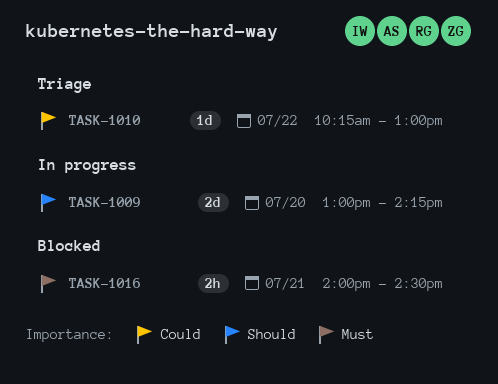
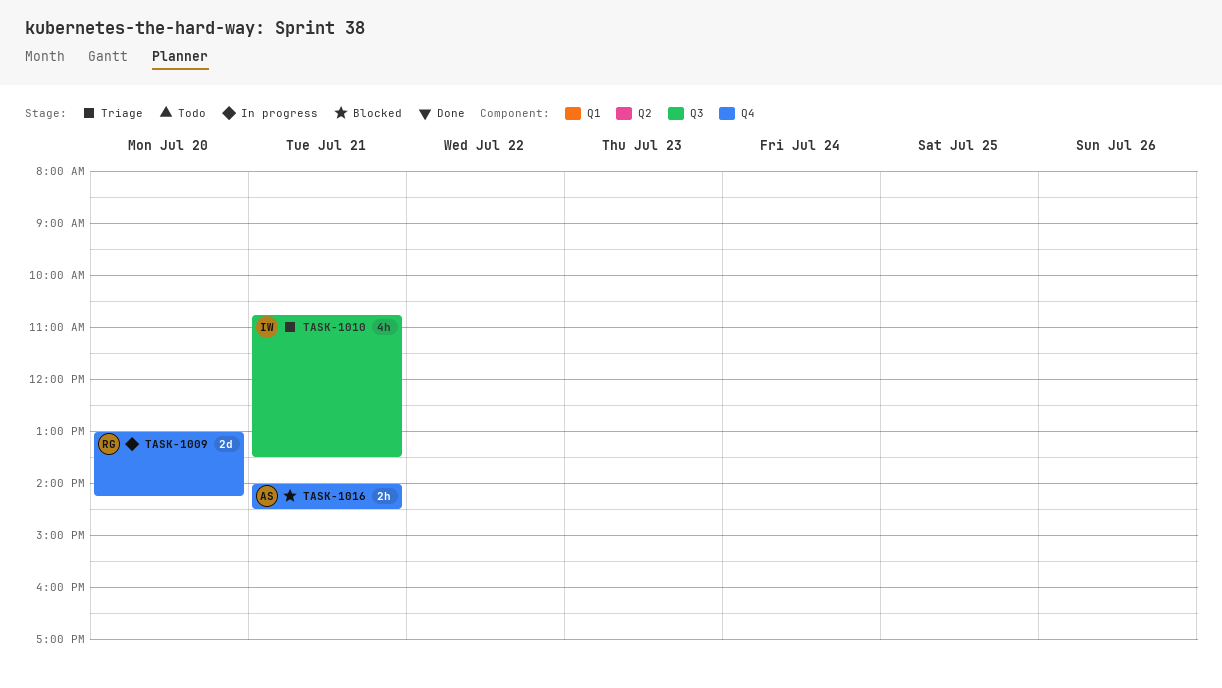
TASK-1010, estimate: 1d -> 4h
TASK-1010, day: Jul 22 -> Jul 21
TASK-1010, begins: 10:15 -> 10:45
TASK-1010, ends: 13:00 -> 13:30

